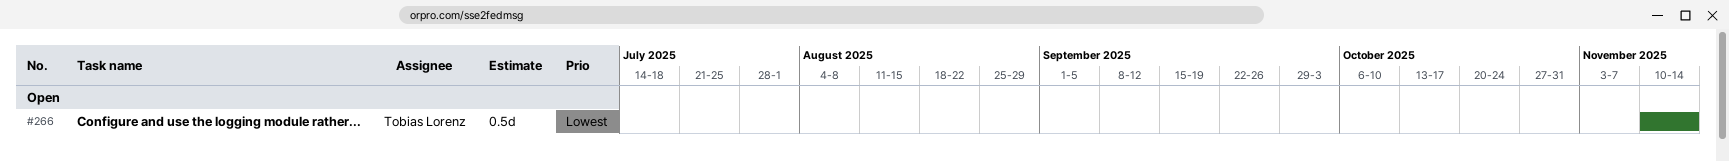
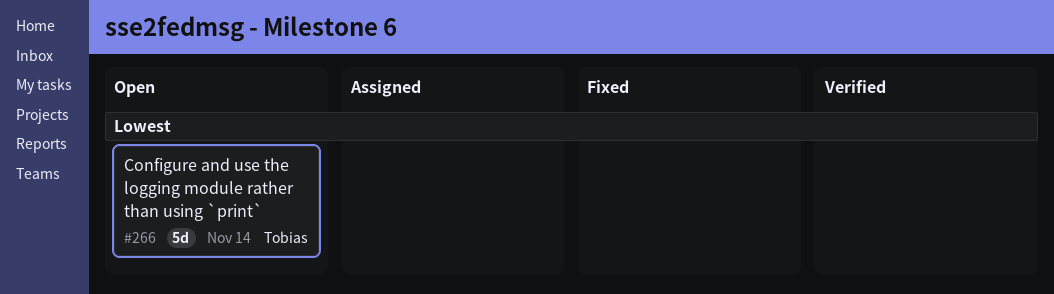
#266, estimate: 0.5d -> 5d

